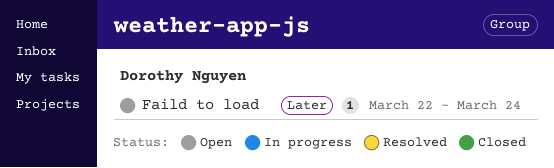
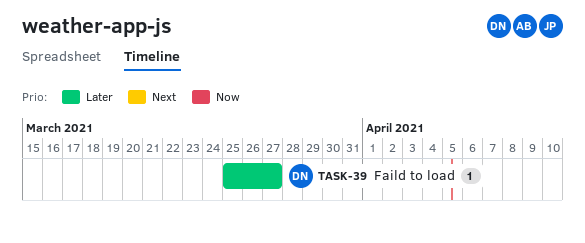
Faild to load, start: Mar 22 -> Mar 25
Faild to load, due: Mar 24 -> Mar 27

